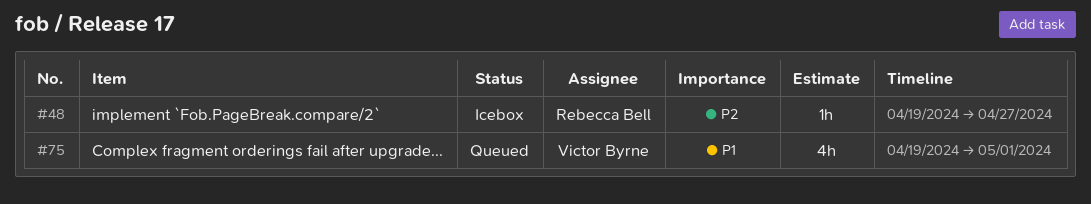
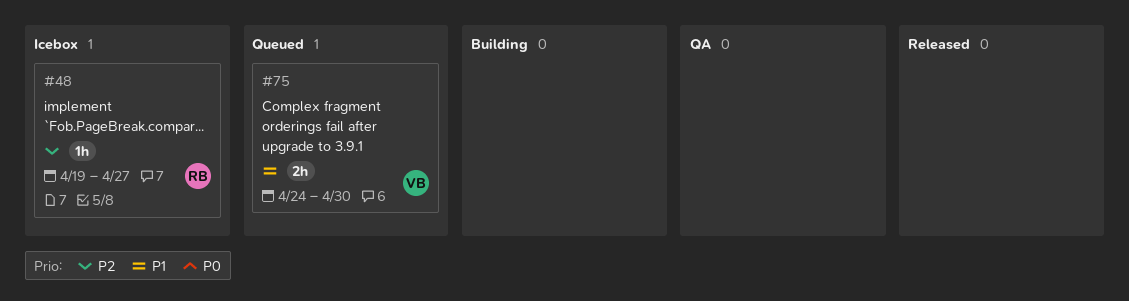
#75, estimate: 4h -> 2h
#75, start: Apr 19 -> Apr 24
#75, due: May 1 -> Apr 30

